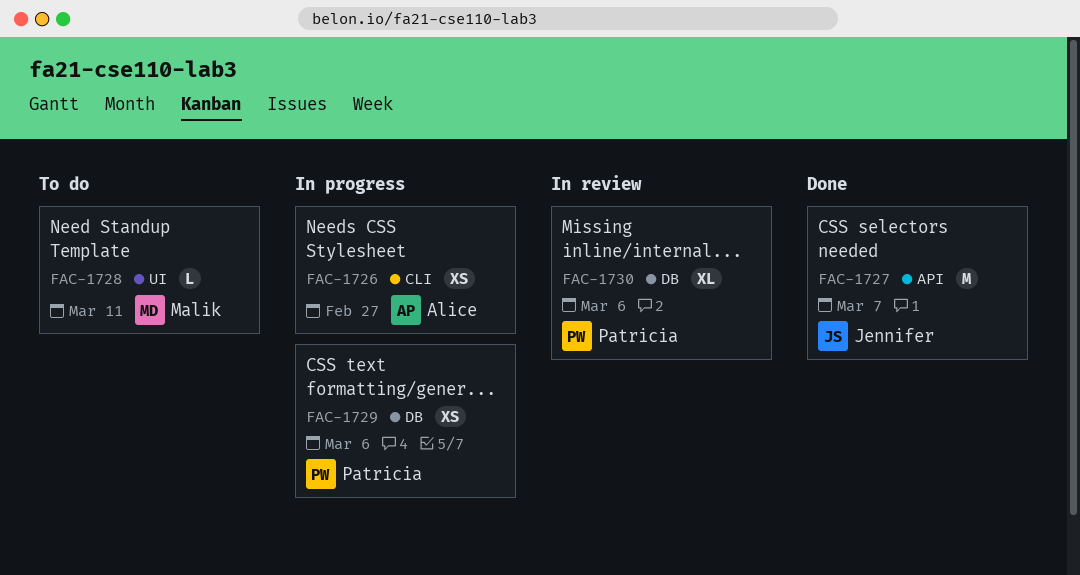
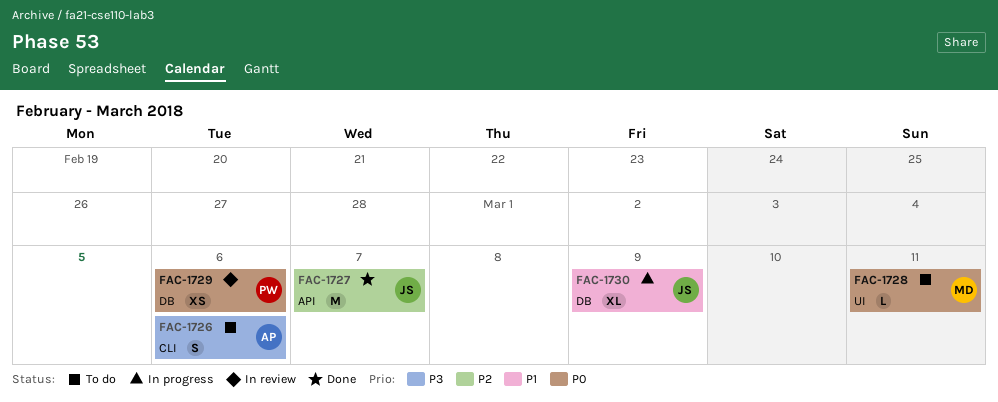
FAC-1726, status: In progress -> To do
FAC-1726, estimate: XS -> S
FAC-1726, due: Feb 27 -> Mar 6
FAC-1729, status: In progress -> In review
FAC-1730, status: In review -> In progress
FAC-1730, owner: Patricia -> Jennifer
FAC-1730, due: Mar 6 -> Mar 9

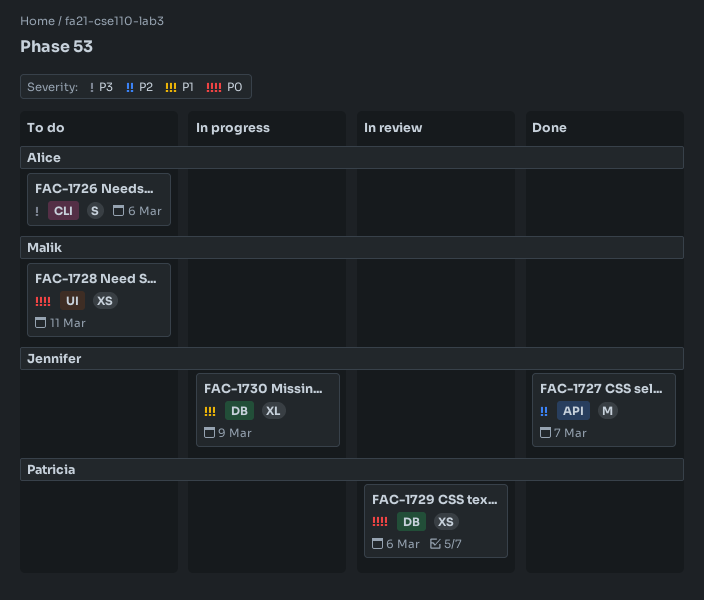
FAC-1728, estimate: L -> XS

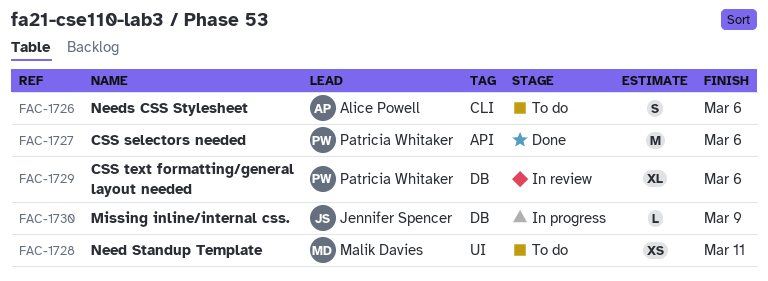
FAC-1727, owner: Jennifer Spencer -> Patricia Whitaker
FAC-1727, due: Mar 7 -> Mar 6
FAC-1729, estimate: XS -> XL
FAC-1730, estimate: XL -> L

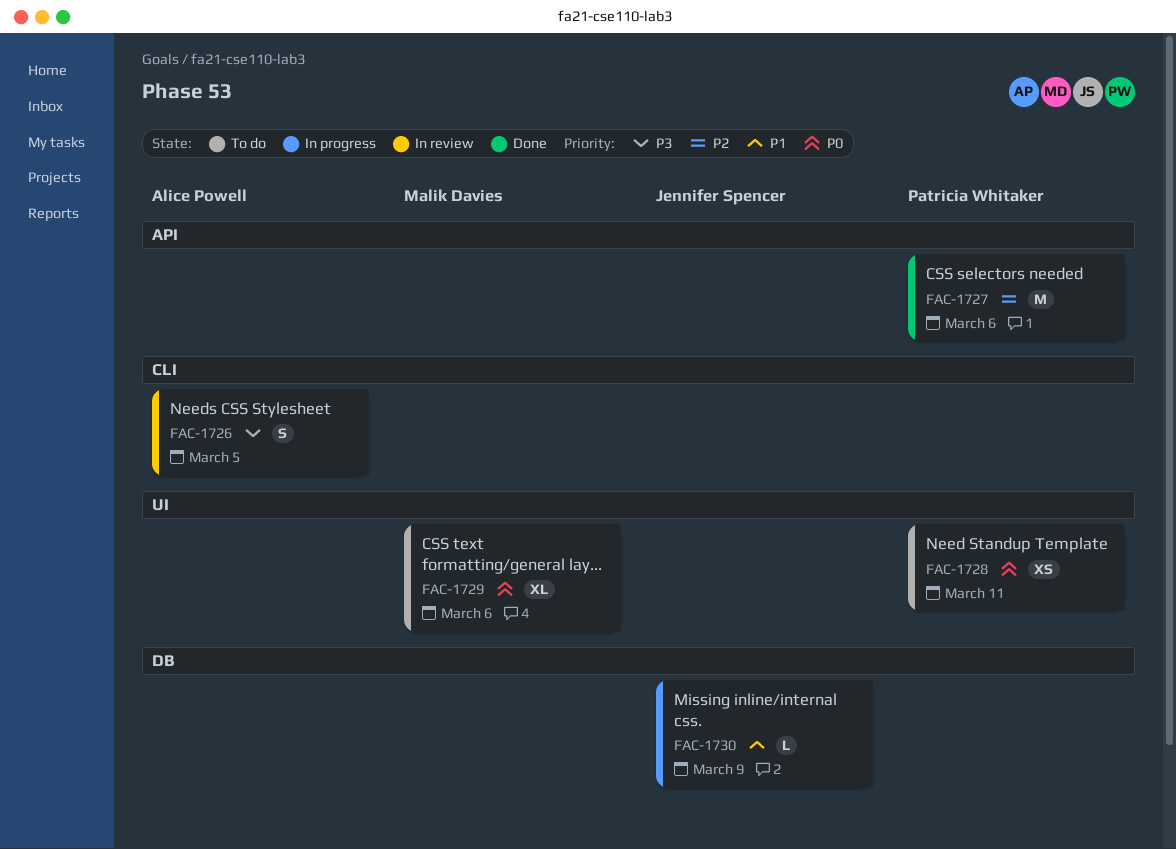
FAC-1726, status: To do -> In review
FAC-1726, due: Mar 6 -> Mar 5
FAC-1728, owner: Malik Davies -> Patricia Whitaker
FAC-1729, status: In review -> To do
FAC-1729, owner: Patricia Whitaker -> Malik Davies
FAC-1729, label: DB -> UI

